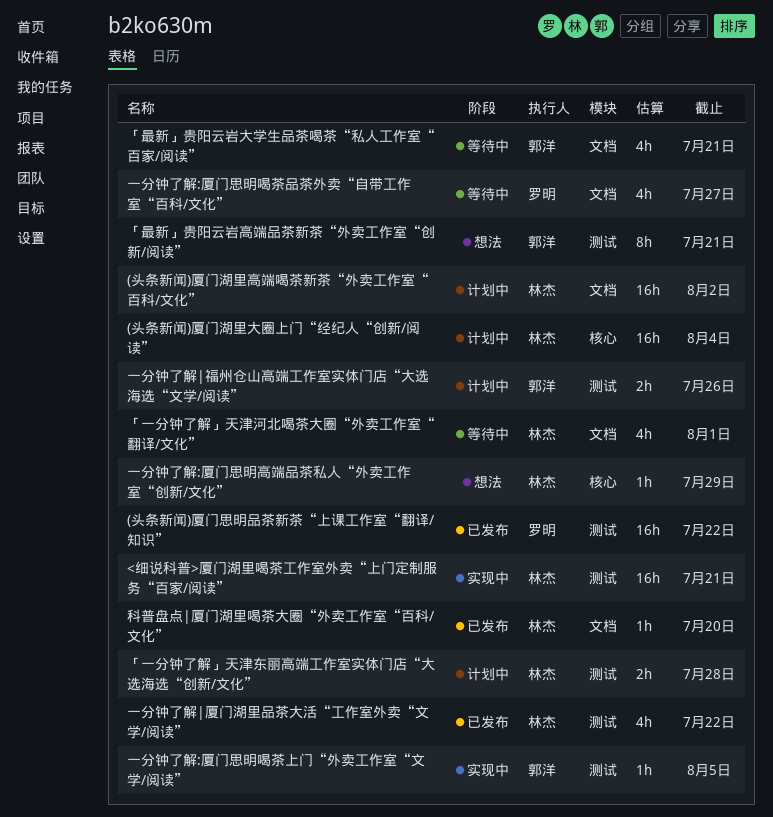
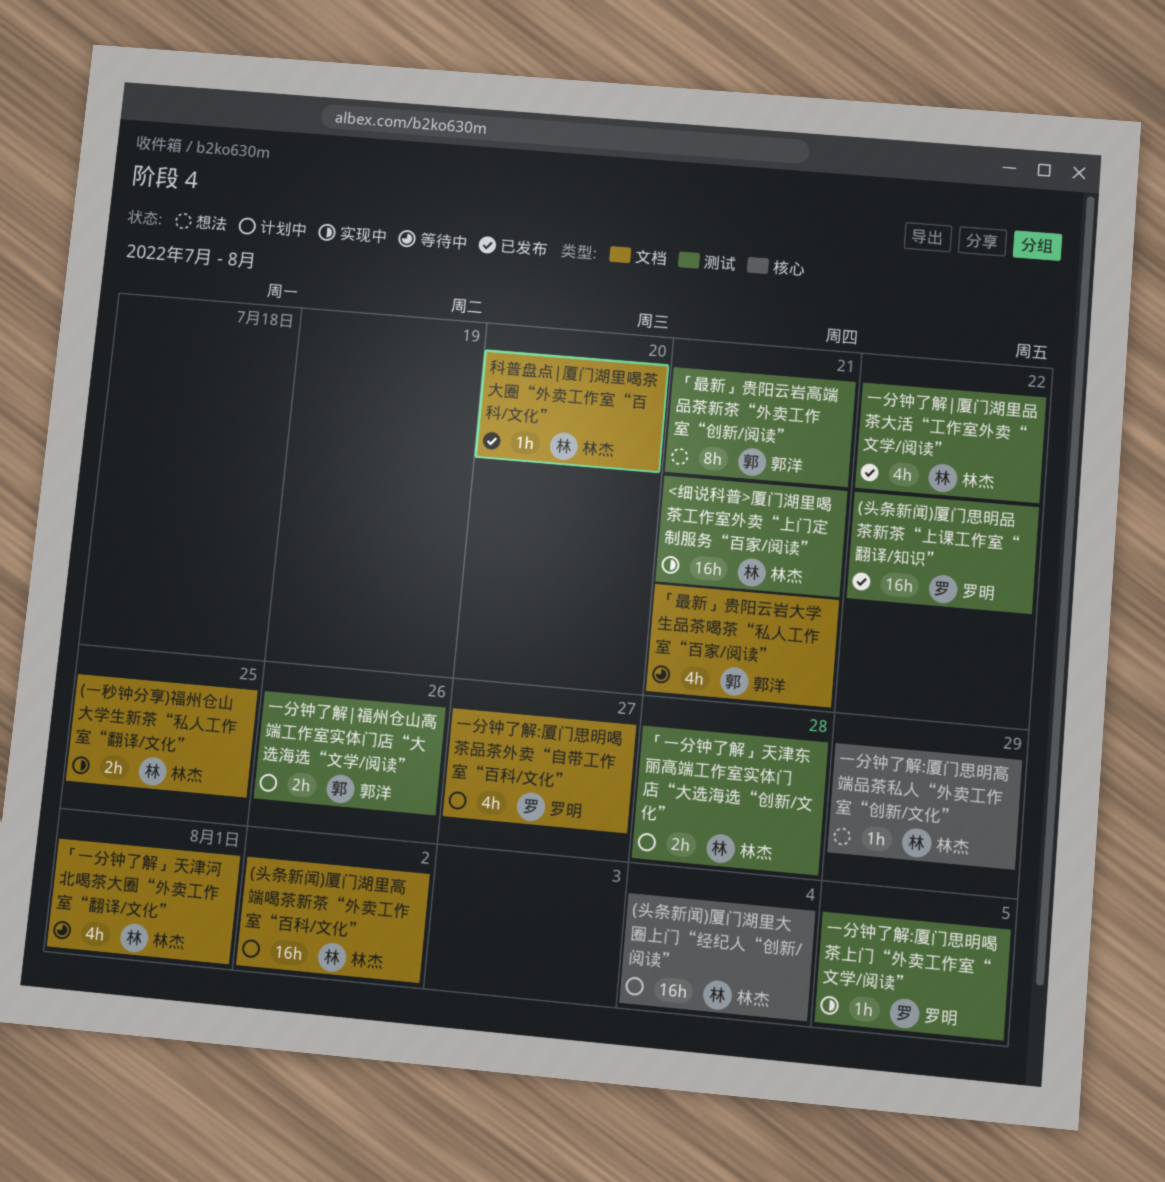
(一秒钟分享)福州仓山大学生新茶“私人工作室“翻译/文化”: none -> present
一分钟了解:厦门思明喝茶上门“外卖工作室“文学/阅读”, owner: 郭洋 -> 罗明
一分钟了解:厦门思明喝茶品茶外卖“自带工作室“百科/文化”, status: 等待中 -> 计划中

